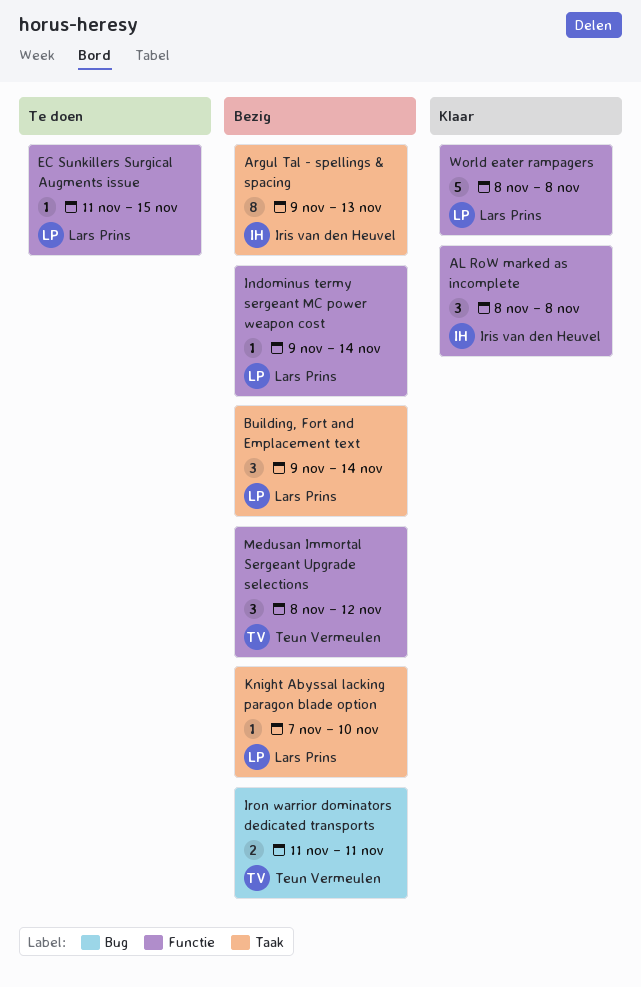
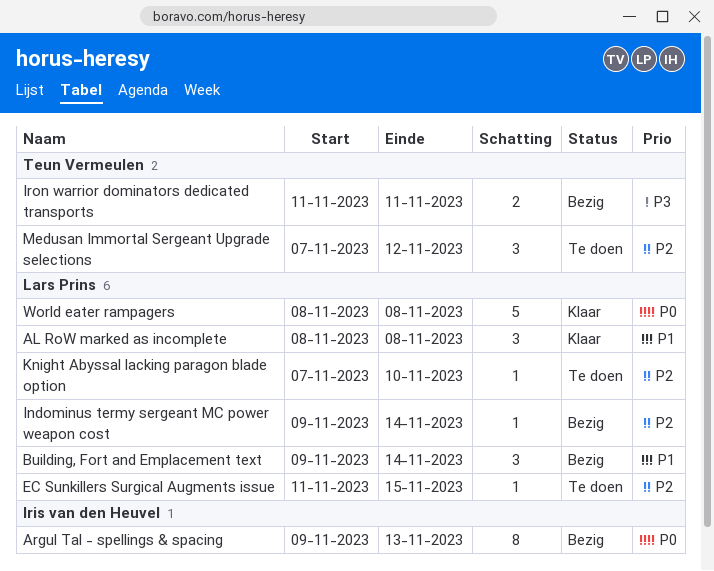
AL RoW marked as incomplete, owner: Iris van den Heuvel -> Lars Prins
Knight Abyssal lacking paragon blade option, status: Bezig -> Te doen
Medusan Immortal Sergeant Upgrade selections, status: Bezig -> Te doen
Medusan Immortal Sergeant Upgrade selections, start: Nov 8 -> Nov 7

